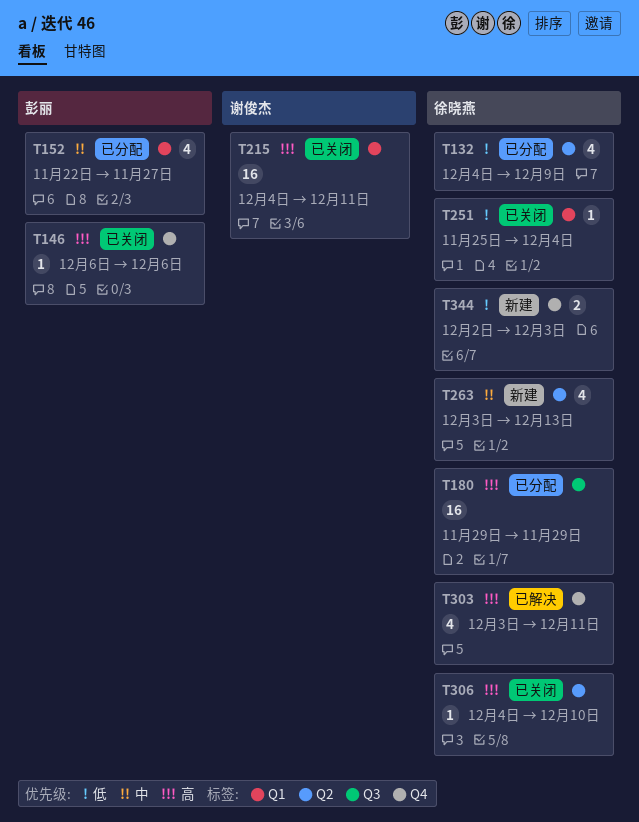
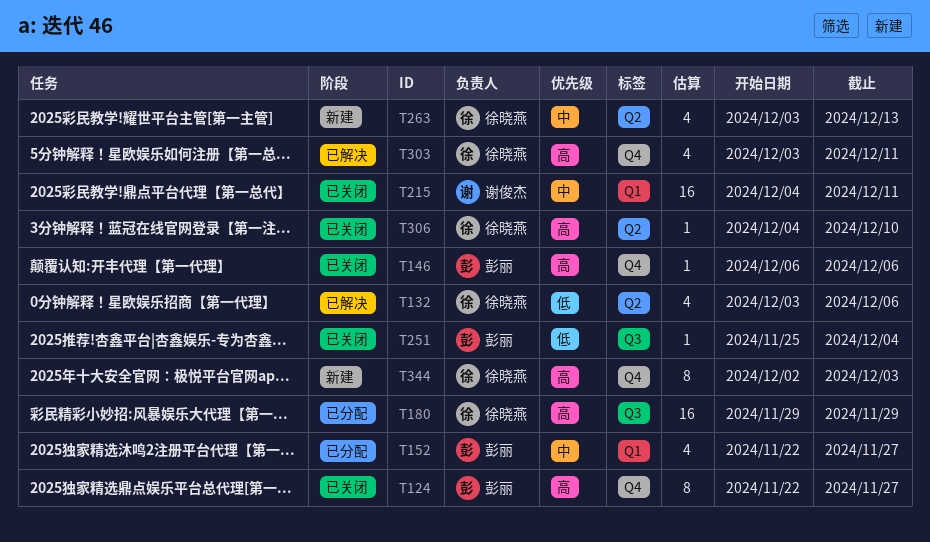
T124: none -> present
T132, status: 已分配 -> 已解决
T132, start: Dec 4 -> Dec 3
T132, due: Dec 9 -> Dec 6
T215, priority: 高 -> 中
T251, owner: 徐晓燕 -> 彭丽
T251, label: Q1 -> Q3
T344, priority: 低 -> 高
T344, estimate: 2 -> 8

